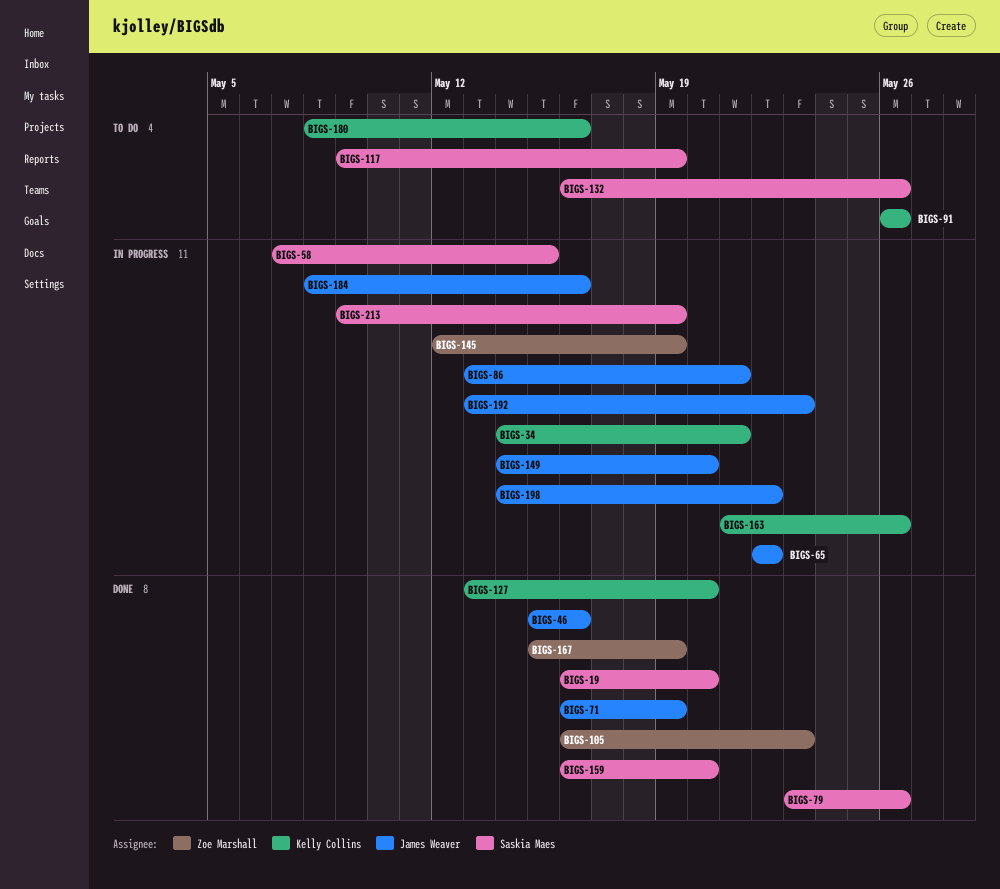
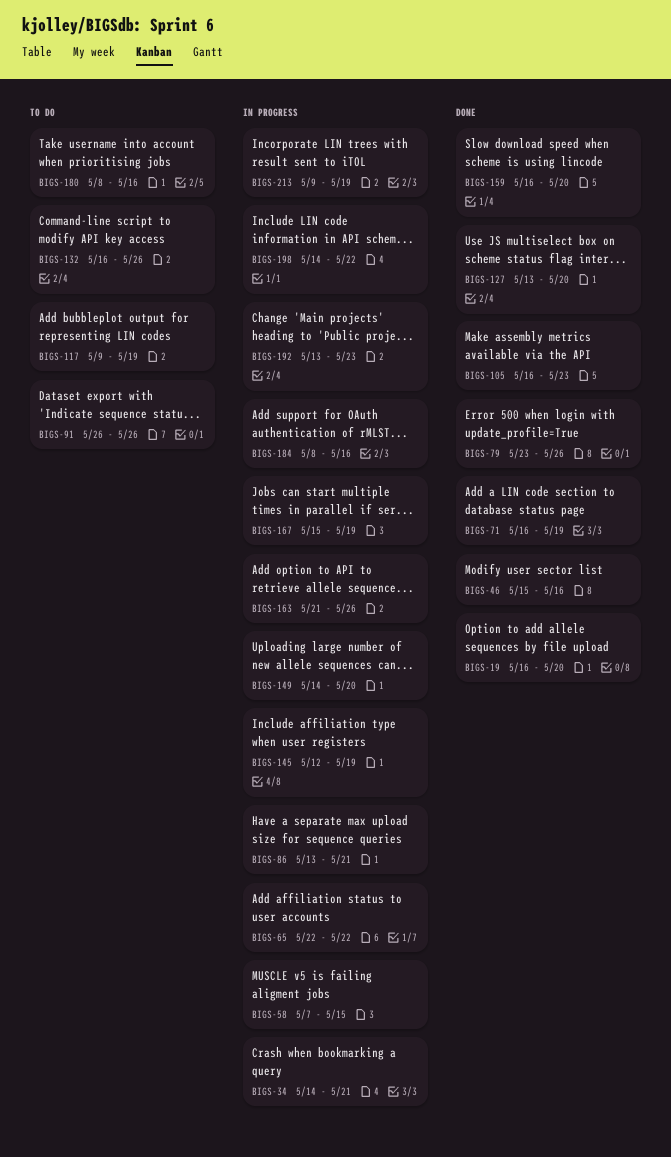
BIGS-167, status: Done -> In progress

